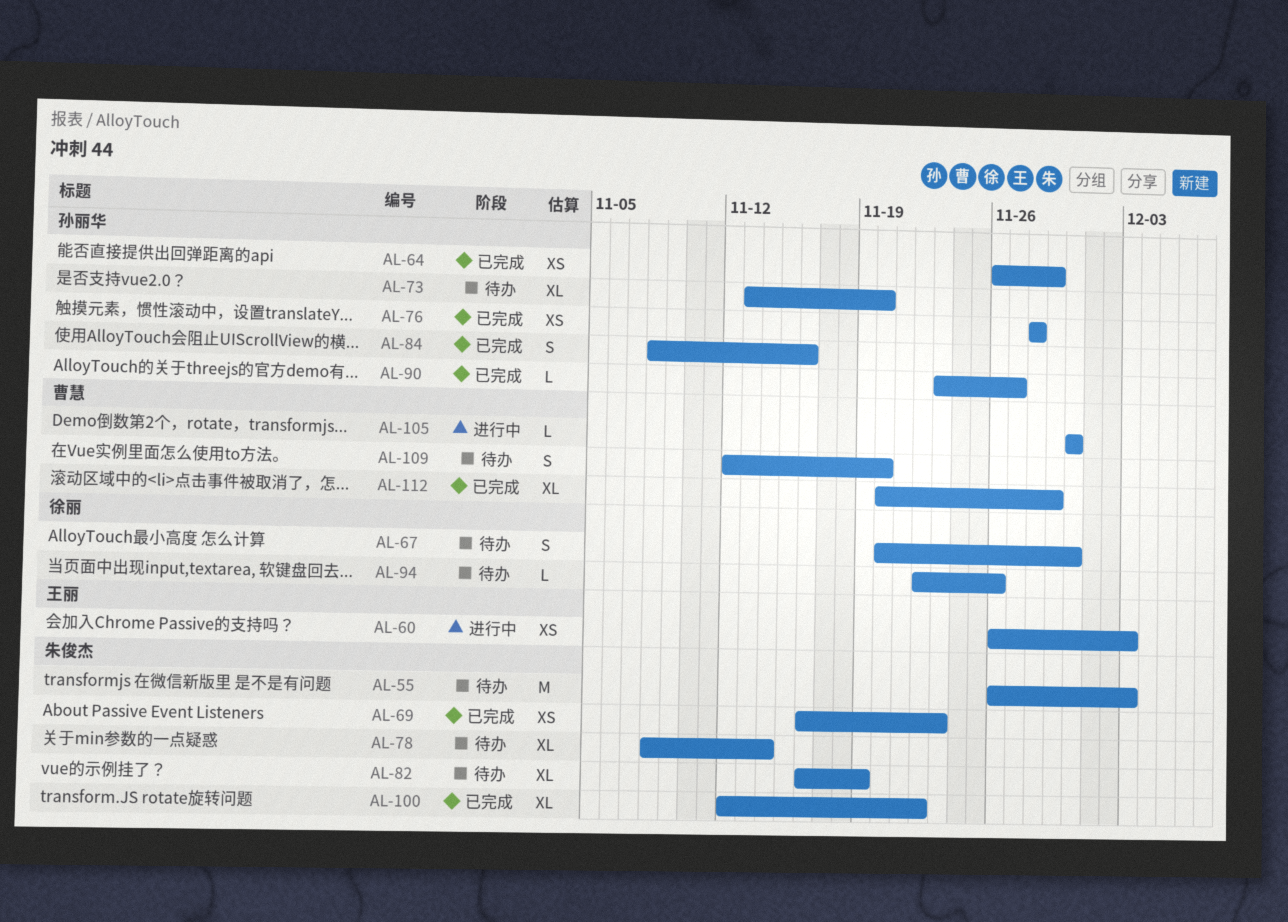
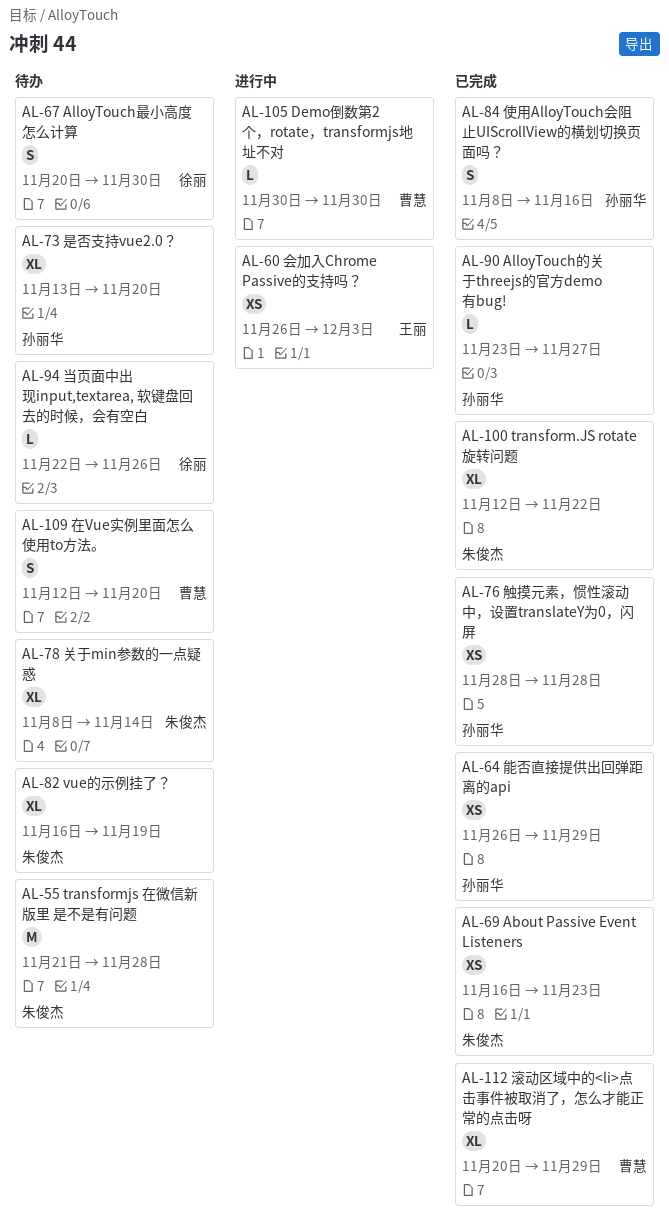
AL-55, start: Nov 26 -> Nov 21
AL-55, due: Dec 3 -> Nov 28

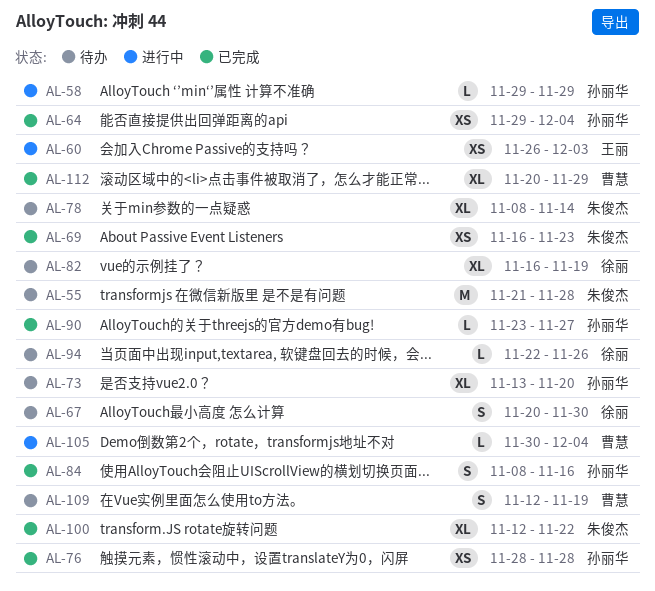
AL-58: none -> present
AL-64, start: Nov 26 -> Nov 29
AL-64, due: Nov 29 -> Dec 4
AL-82, owner: 朱俊杰 -> 徐丽
AL-105, due: Nov 30 -> Dec 4
AL-109, due: Nov 20 -> Nov 19

